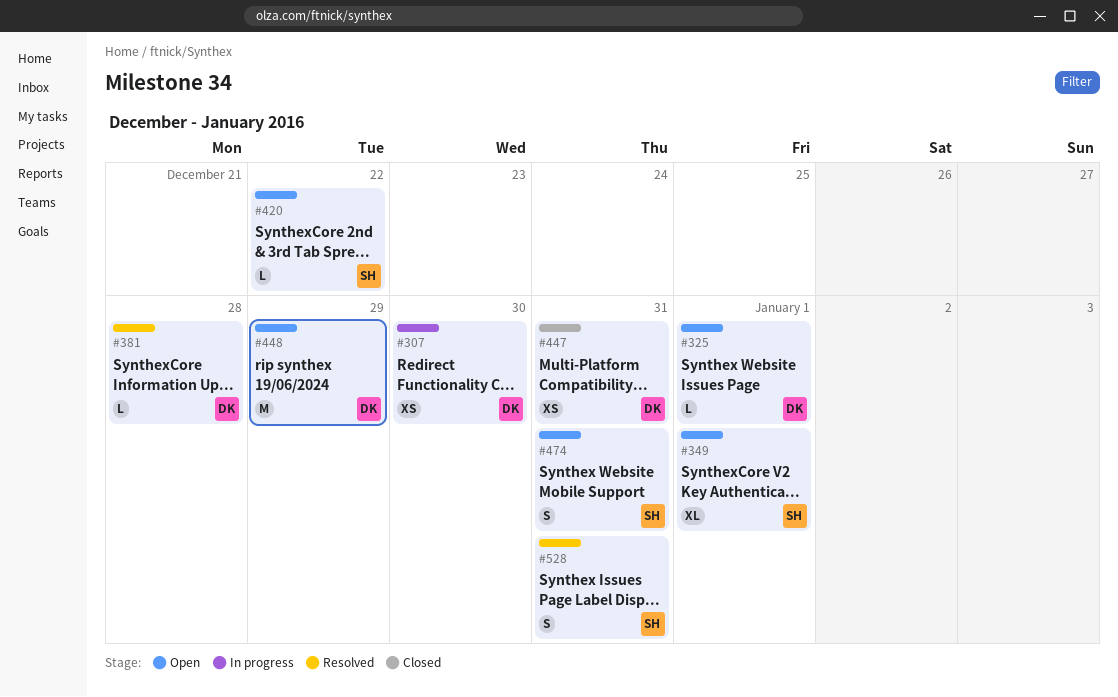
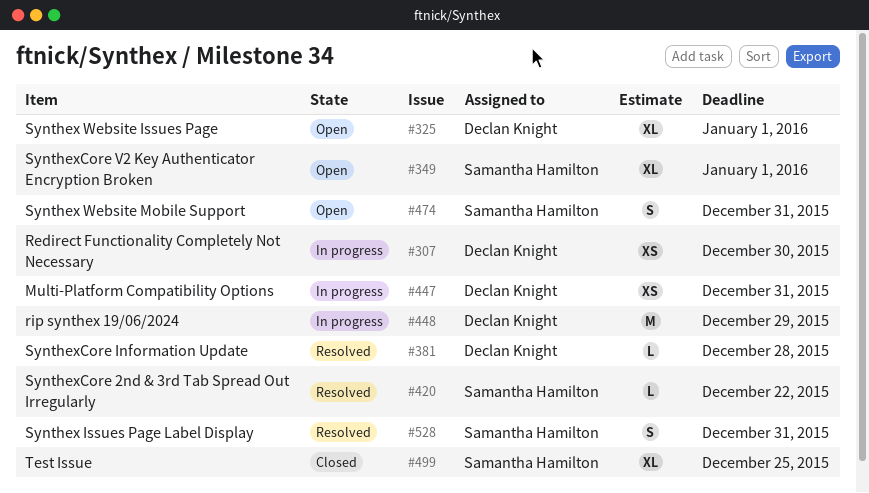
#325, estimate: L -> XL
#420, status: Open -> Resolved
#447, status: Closed -> In progress
#448, status: Open -> In progress
#499: none -> present

